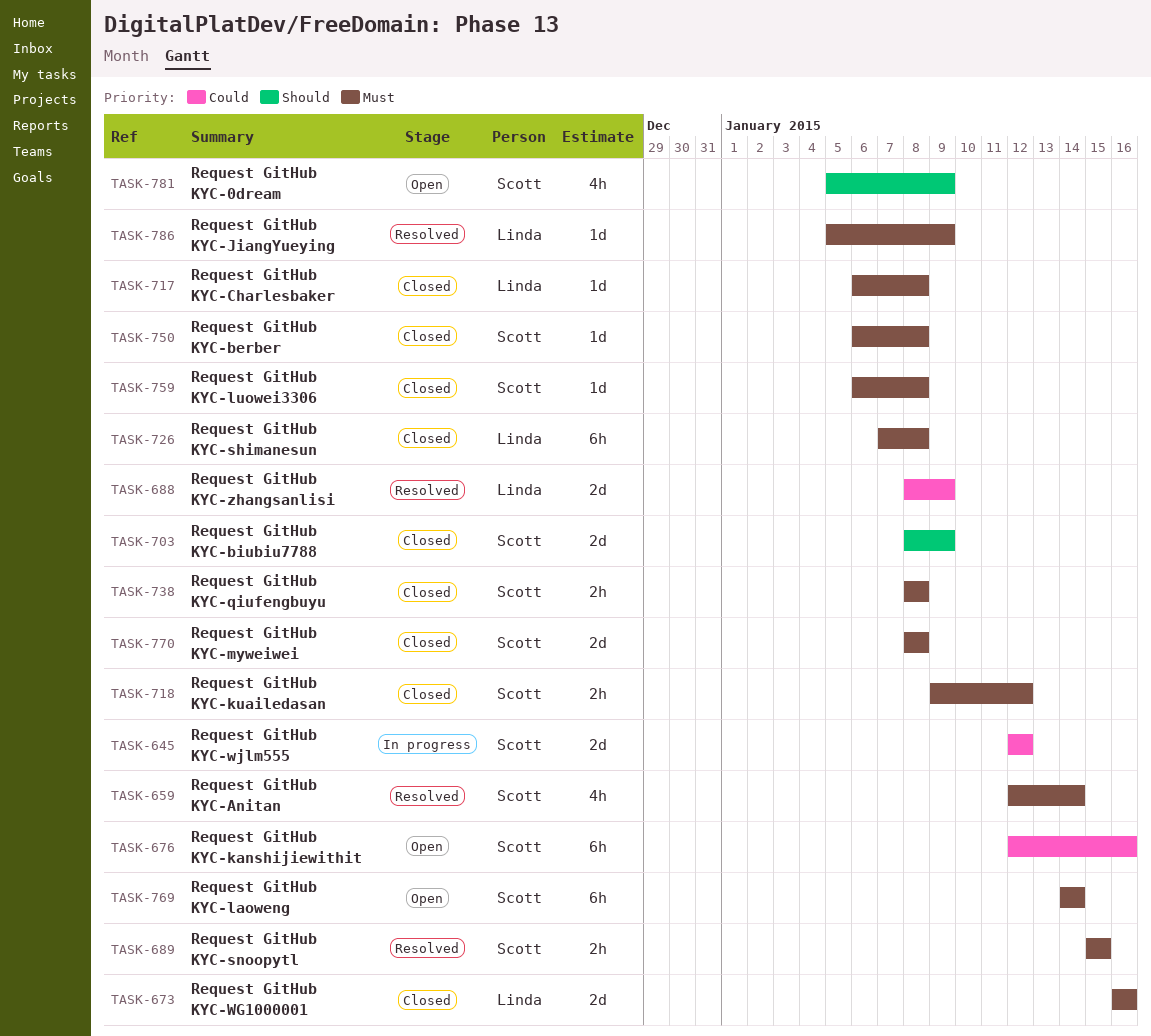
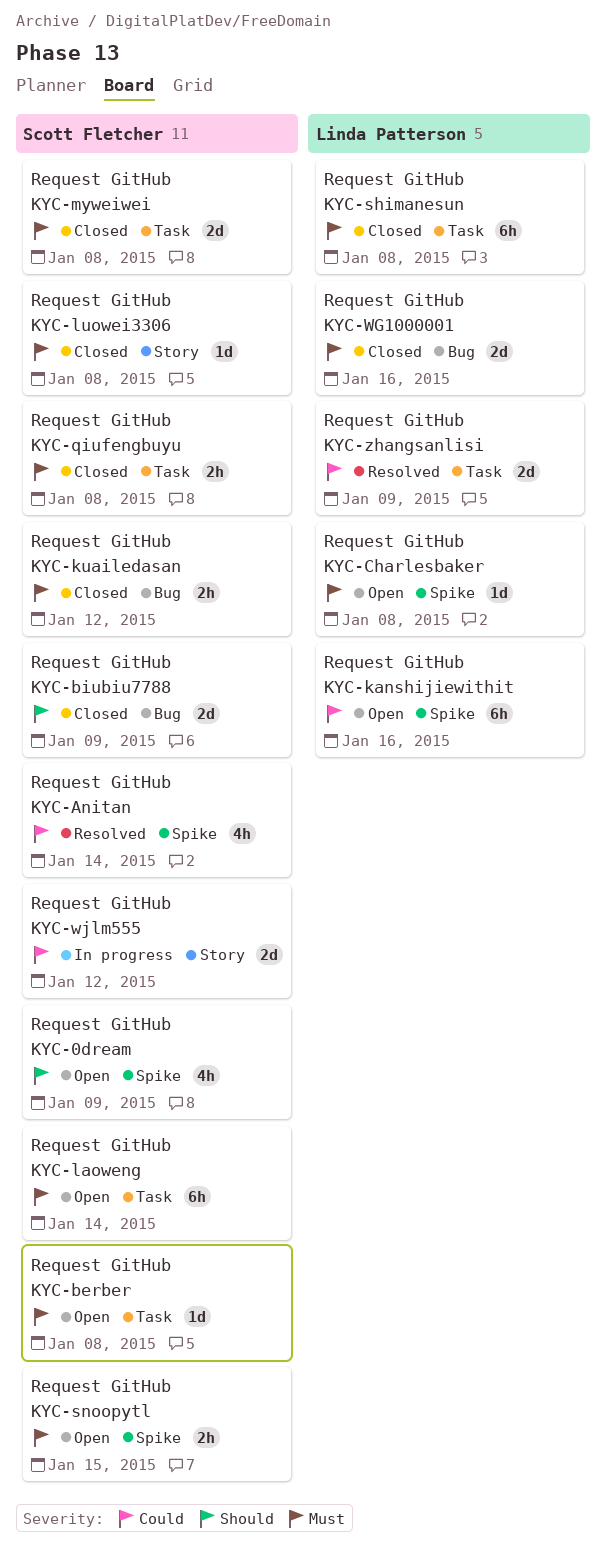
Request GitHub KYC-Anitan, priority: Must -> Could
Request GitHub KYC-berber, status: Closed -> Open
Request GitHub KYC-Charlesbaker, status: Closed -> Open
Request GitHub KYC-JiangYueying: present -> none
Request GitHub KYC-kanshijiewithit, owner: Scott Fletcher -> Linda Patterson
Request GitHub KYC-snoopytl, status: Resolved -> Open

